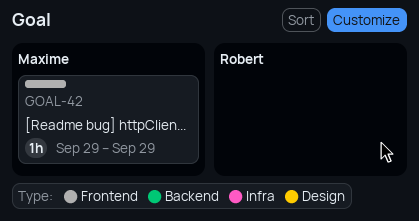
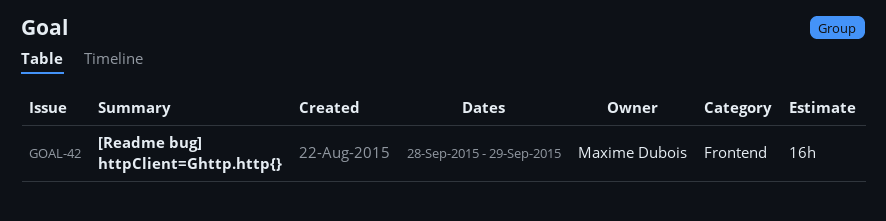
GOAL-42, estimate: 1h -> 16h
GOAL-42, start: Sep 29 -> Sep 28

